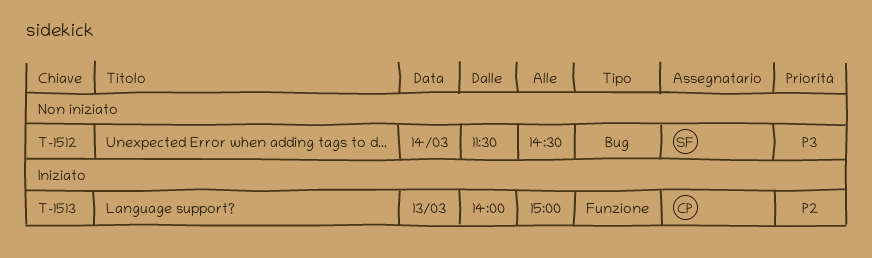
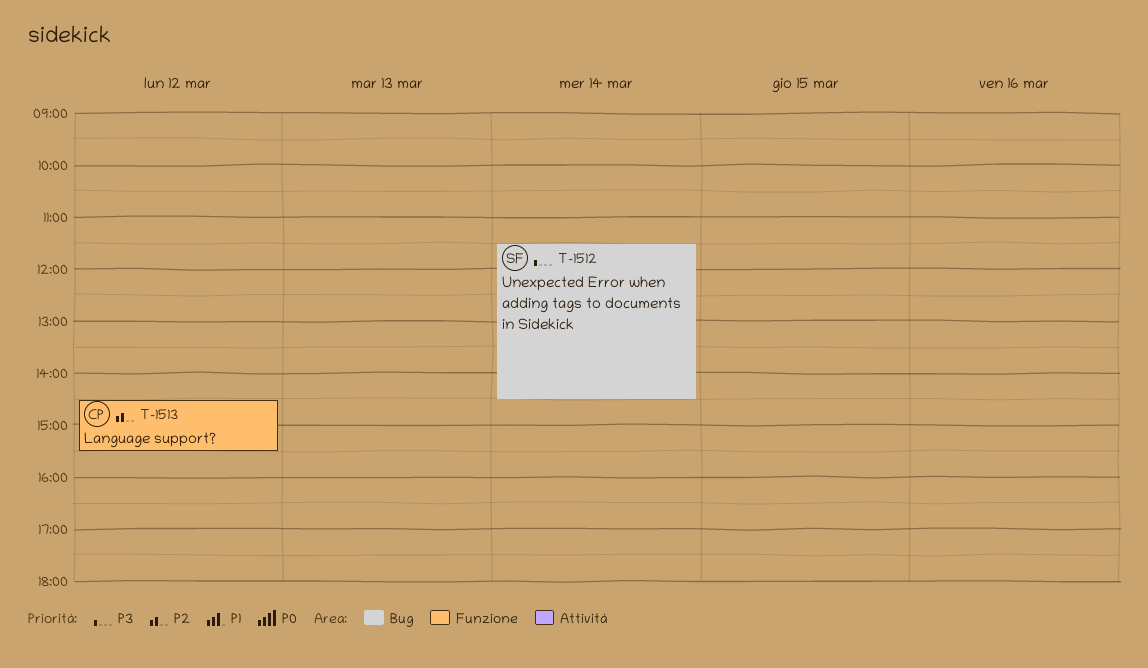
T-1513, day: Mar 13 -> Mar 12
T-1513, begins: 14:00 -> 14:30
T-1513, ends: 15:00 -> 15:30

